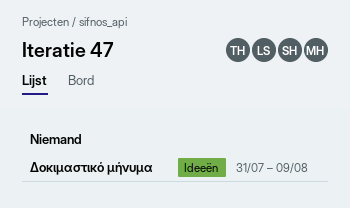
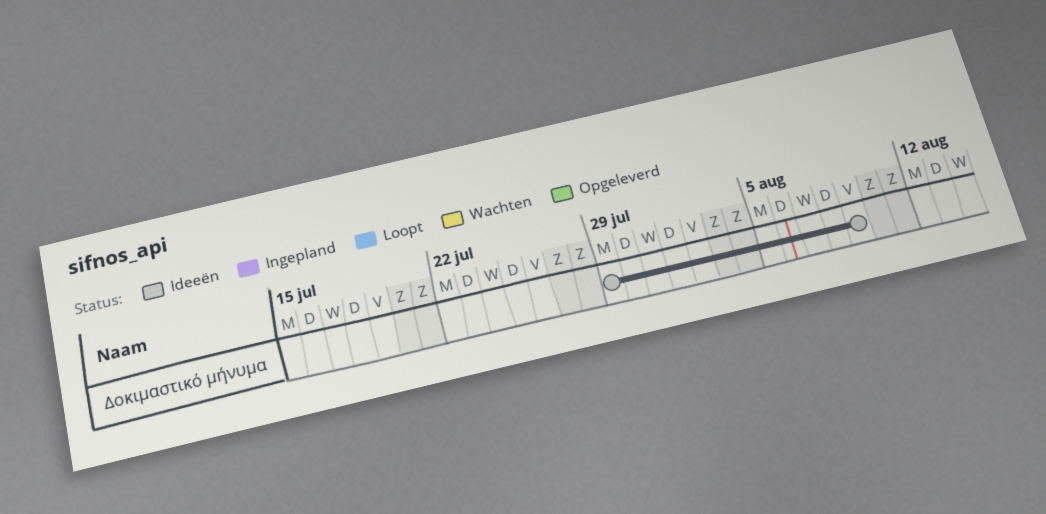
Δοκιμαστικό μήνυμα, start: Jul 31 -> Jul 29

